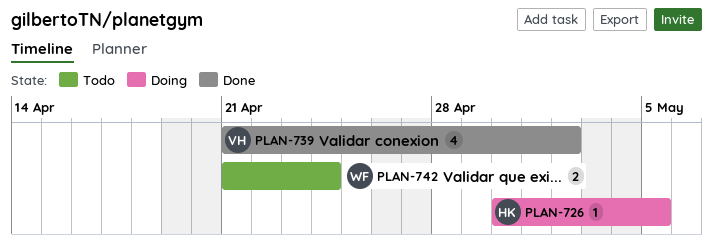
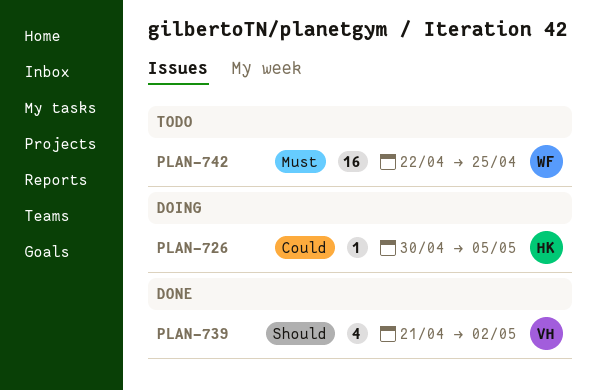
PLAN-742, estimate: 2 -> 16
PLAN-742, start: Apr 21 -> Apr 22
PLAN-742, due: Apr 24 -> Apr 25

